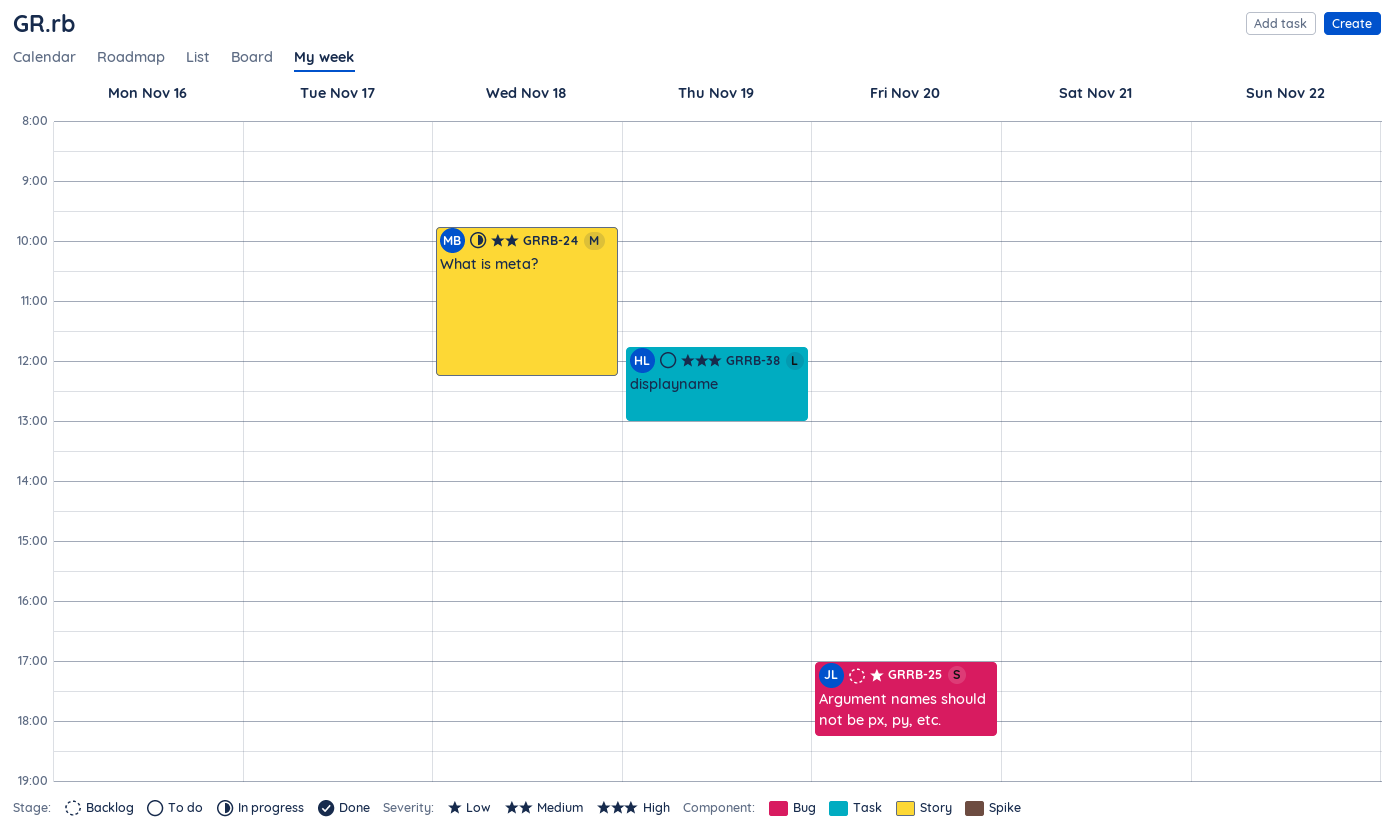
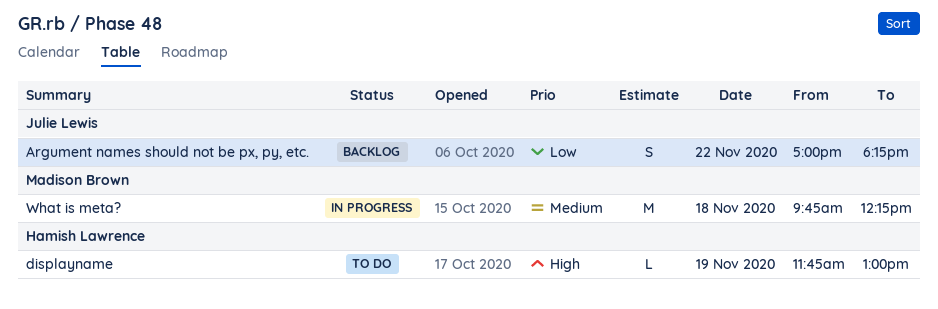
Argument names should not be px, py, etc., day: Nov 20 -> Nov 22

